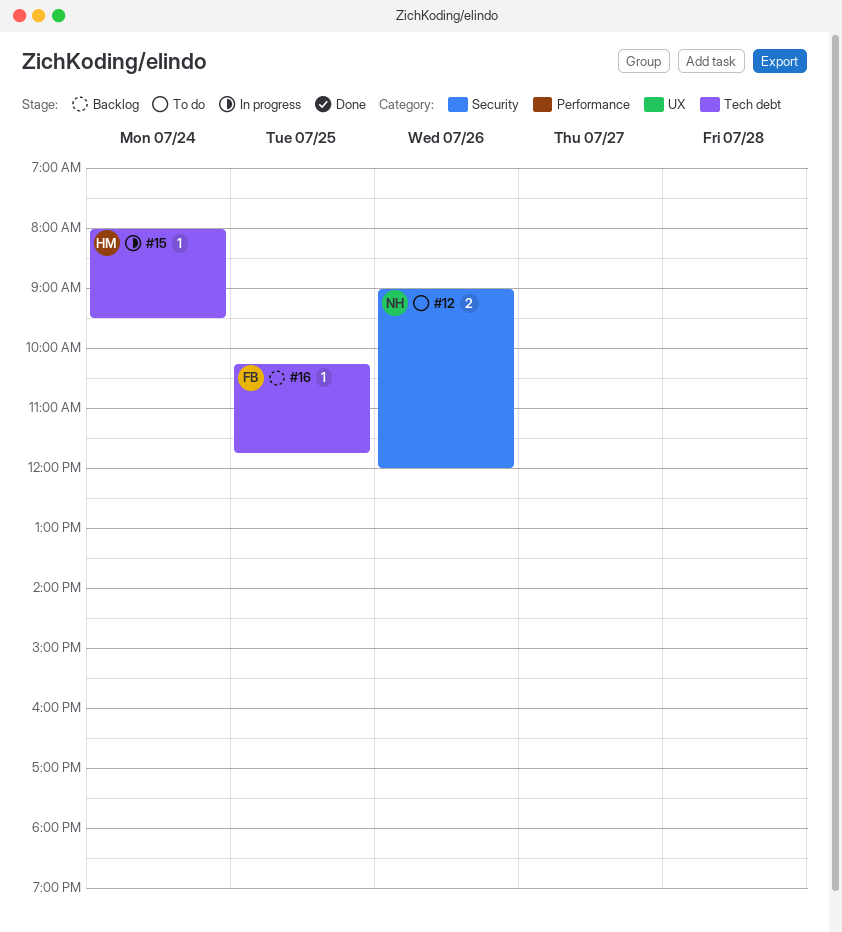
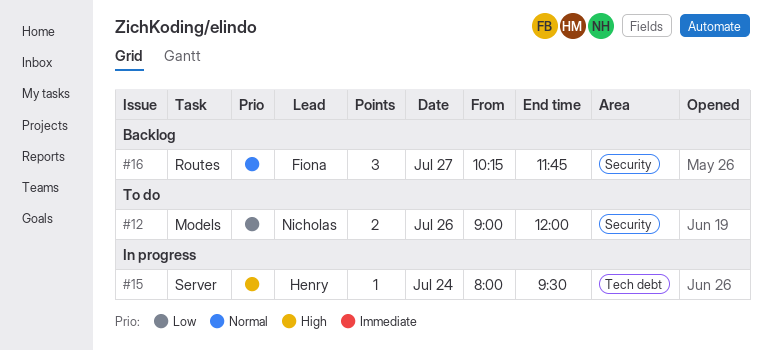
#16, label: Tech debt -> Security
#16, estimate: 1 -> 3
#16, day: Jul 25 -> Jul 27

